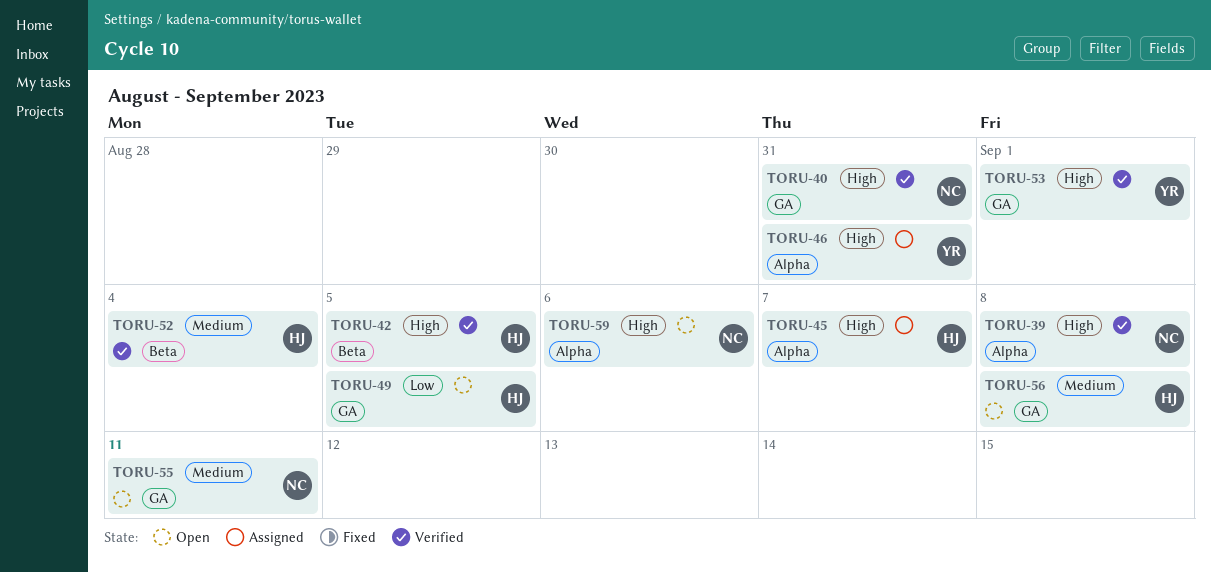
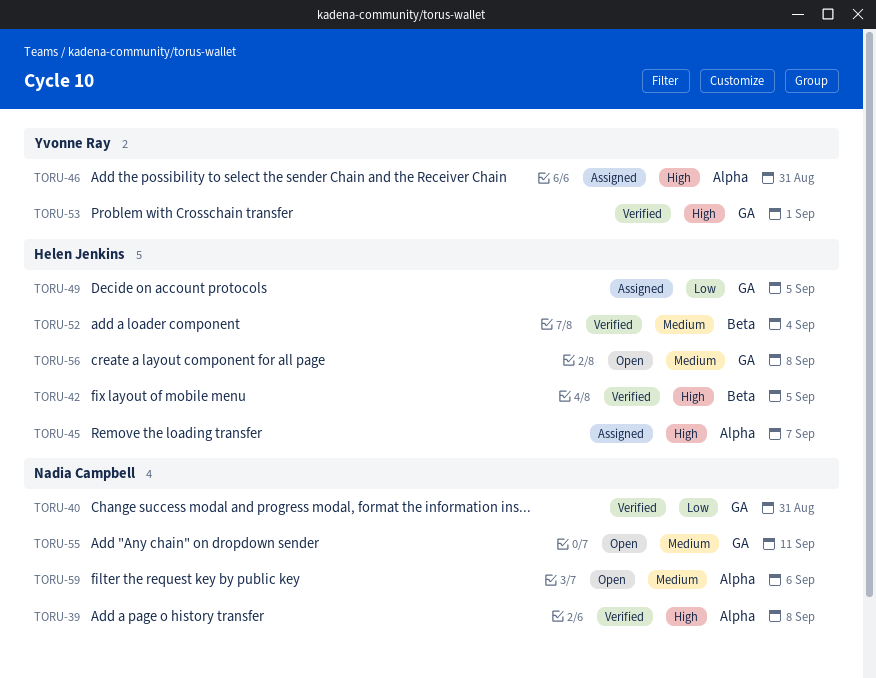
TORU-40, priority: High -> Low
TORU-49, status: Open -> Assigned
TORU-59, priority: High -> Medium

